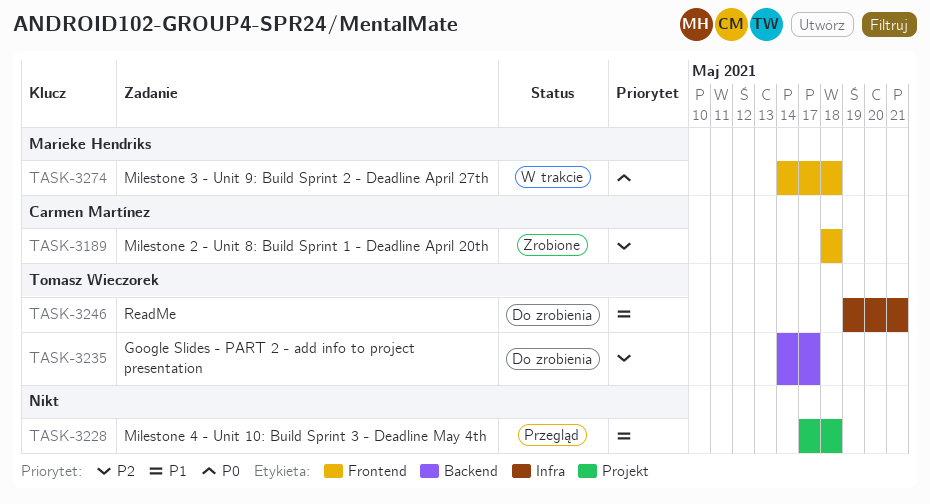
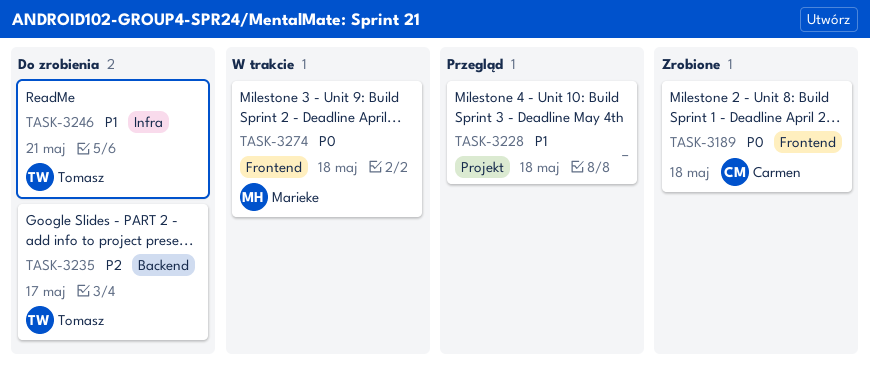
TASK-3189, priority: P2 -> P0

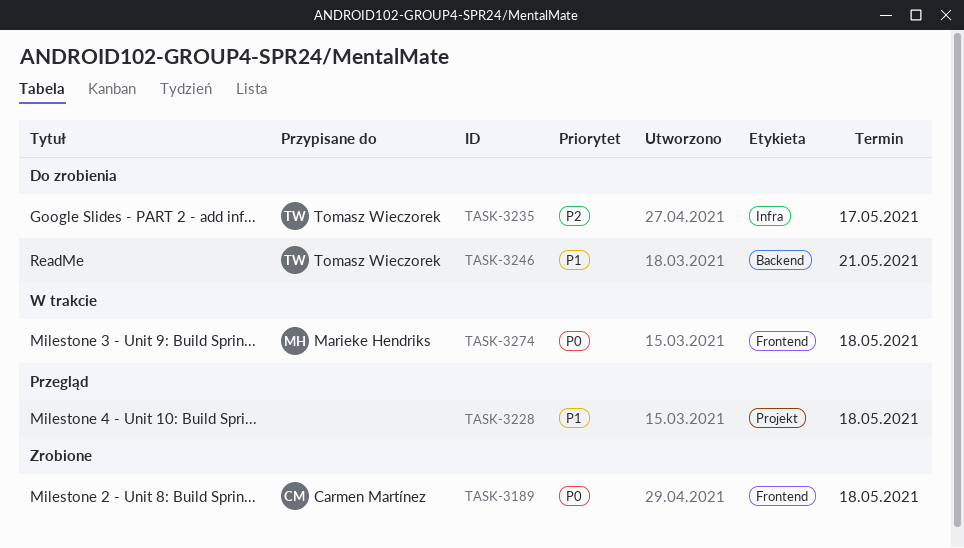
TASK-3235, label: Backend -> Infra
TASK-3246, label: Infra -> Backend

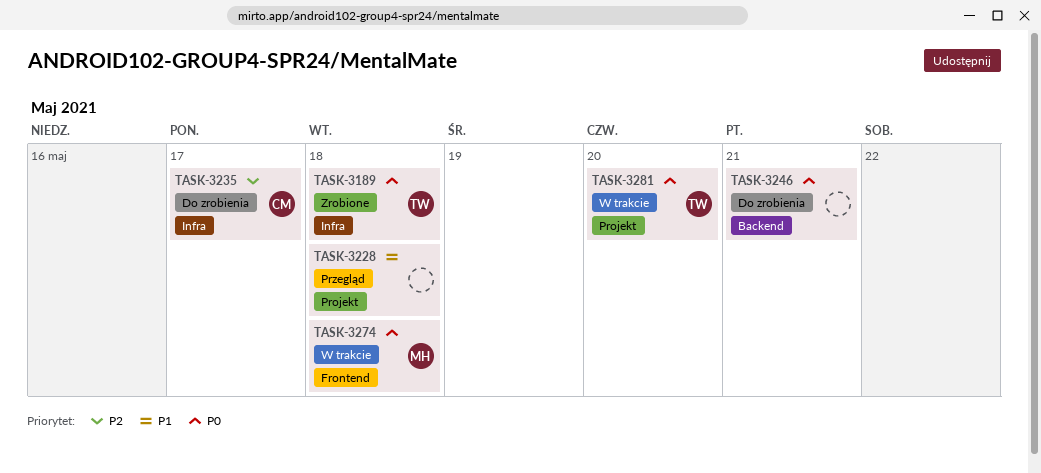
TASK-3189, owner: Carmen Martínez -> Tomasz Wieczorek
TASK-3189, label: Frontend -> Infra
TASK-3235, owner: Tomasz Wieczorek -> Carmen Martínez
TASK-3246, owner: Tomasz Wieczorek -> none
TASK-3246, priority: P1 -> P0
TASK-3281: none -> present

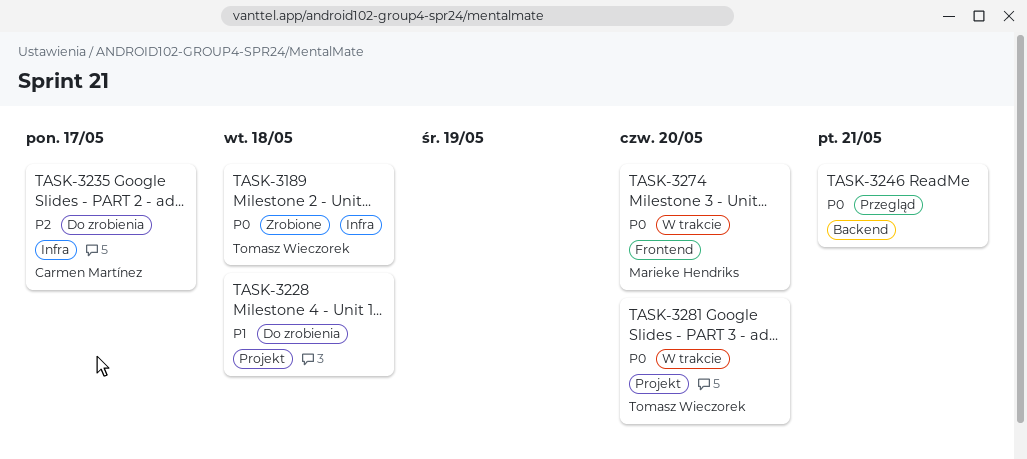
TASK-3228, status: Przegląd -> Do zrobienia
TASK-3246, status: Do zrobienia -> Przegląd
TASK-3274, due: May 18 -> May 20

